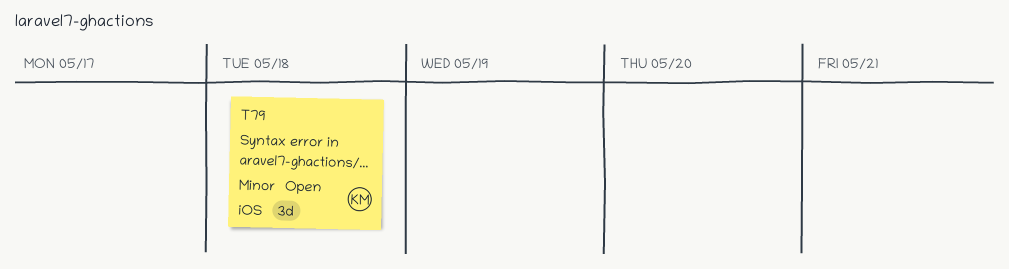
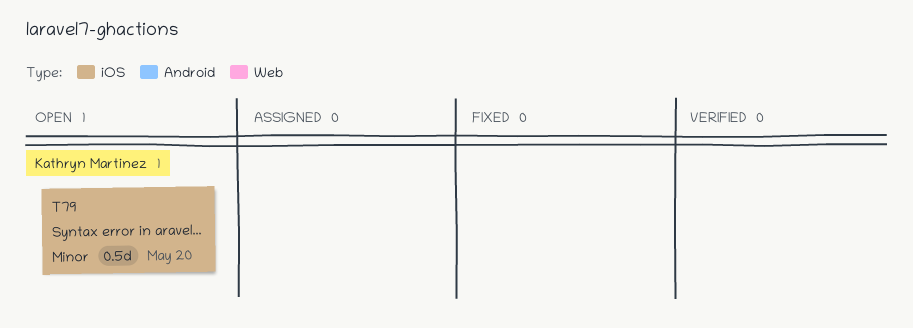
T79, estimate: 3d -> 0.5d
T79, due: May 18 -> May 20

